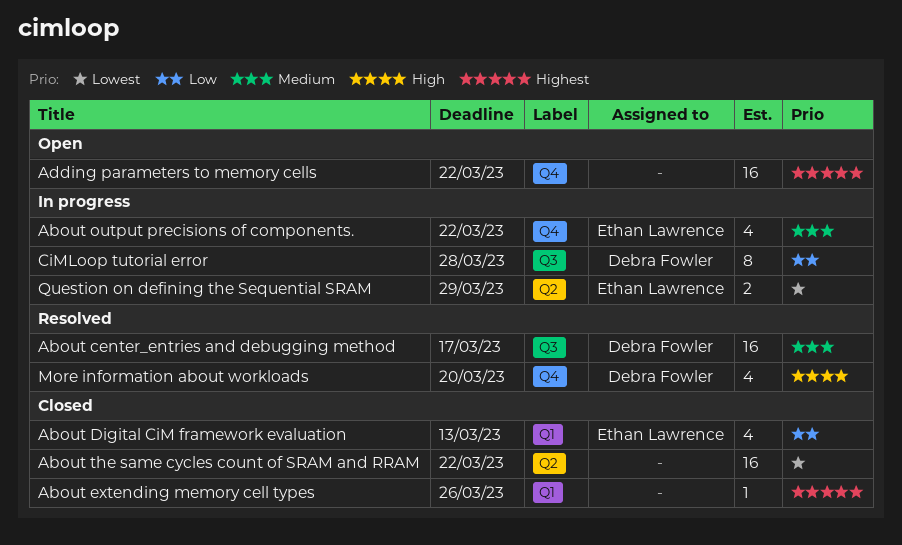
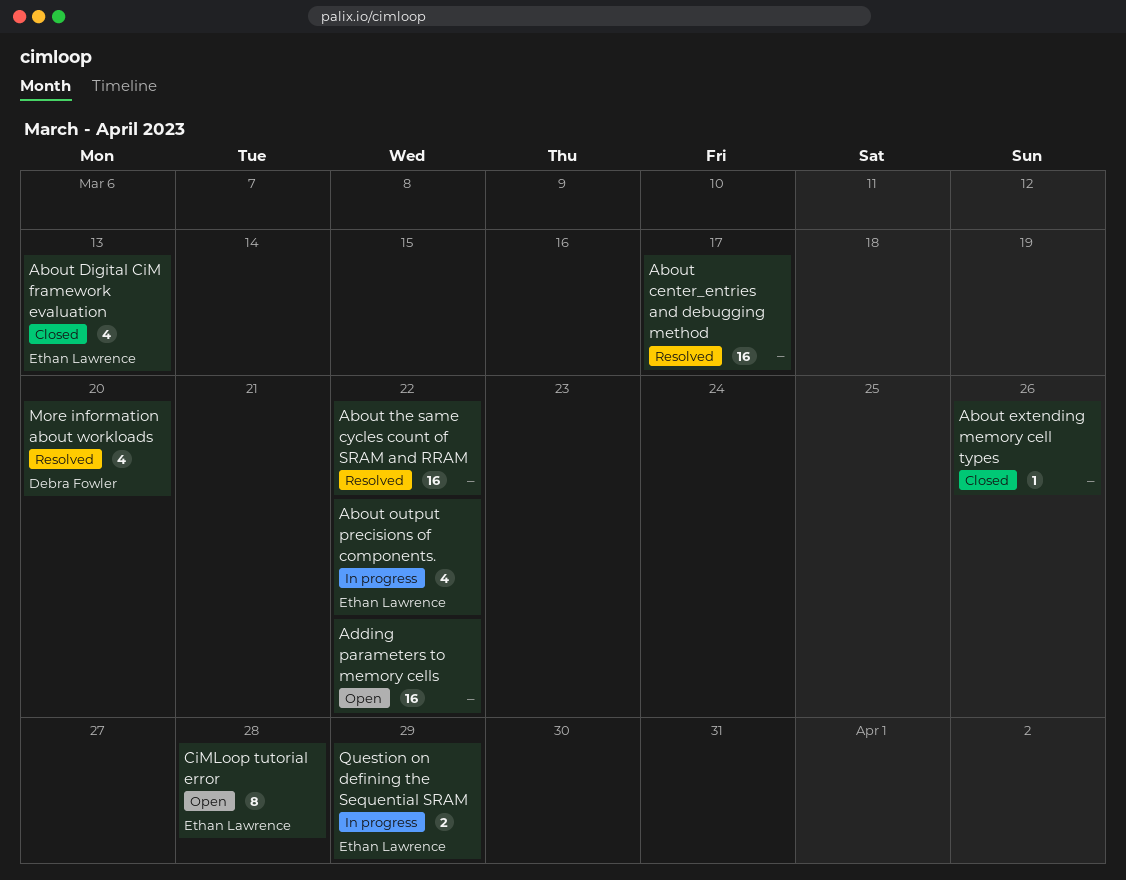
About center_entries and debugging method, owner: Debra Fowler -> none
About the same cycles count of SRAM and RRAM, status: Closed -> Resolved
CiMLoop tutorial error, status: In progress -> Open
CiMLoop tutorial error, owner: Debra Fowler -> Ethan Lawrence

